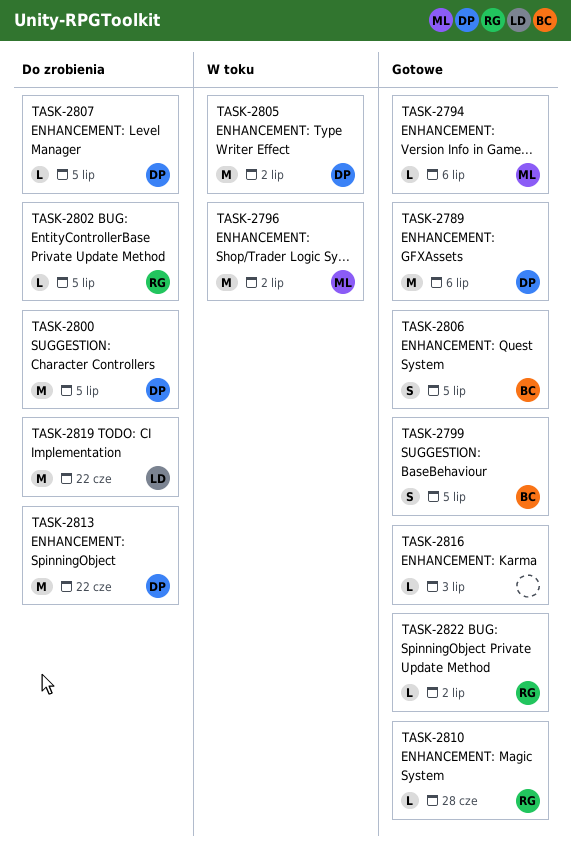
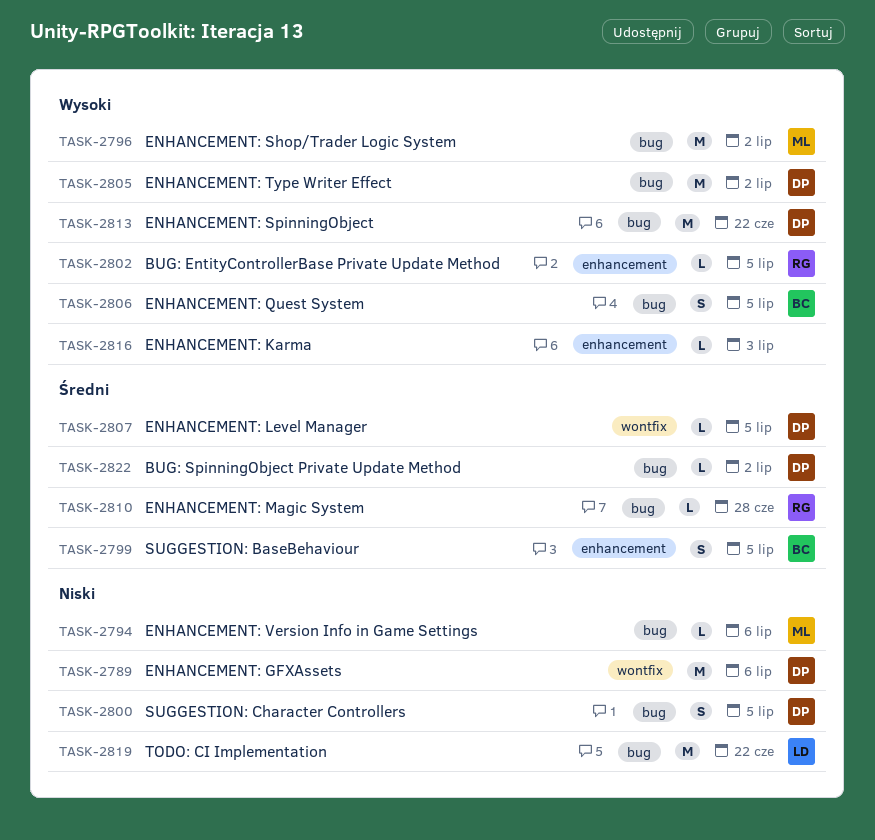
TASK-2800, estimate: M -> S
TASK-2822, owner: RG -> DP

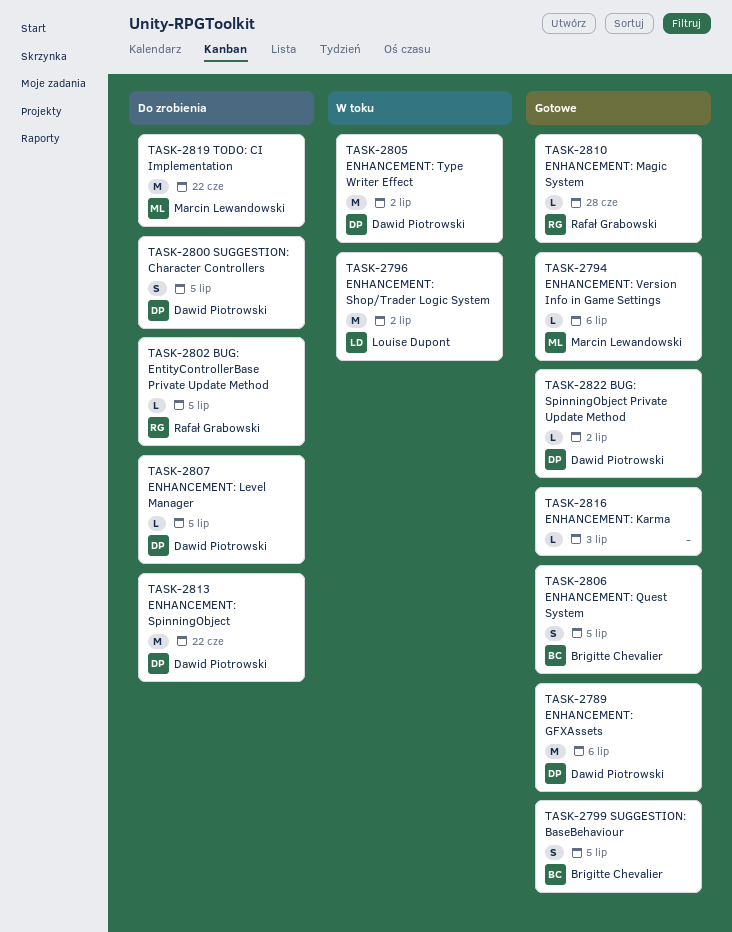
TASK-2796, owner: Marcin Lewandowski -> Louise Dupont
TASK-2819, owner: Louise Dupont -> Marcin Lewandowski

